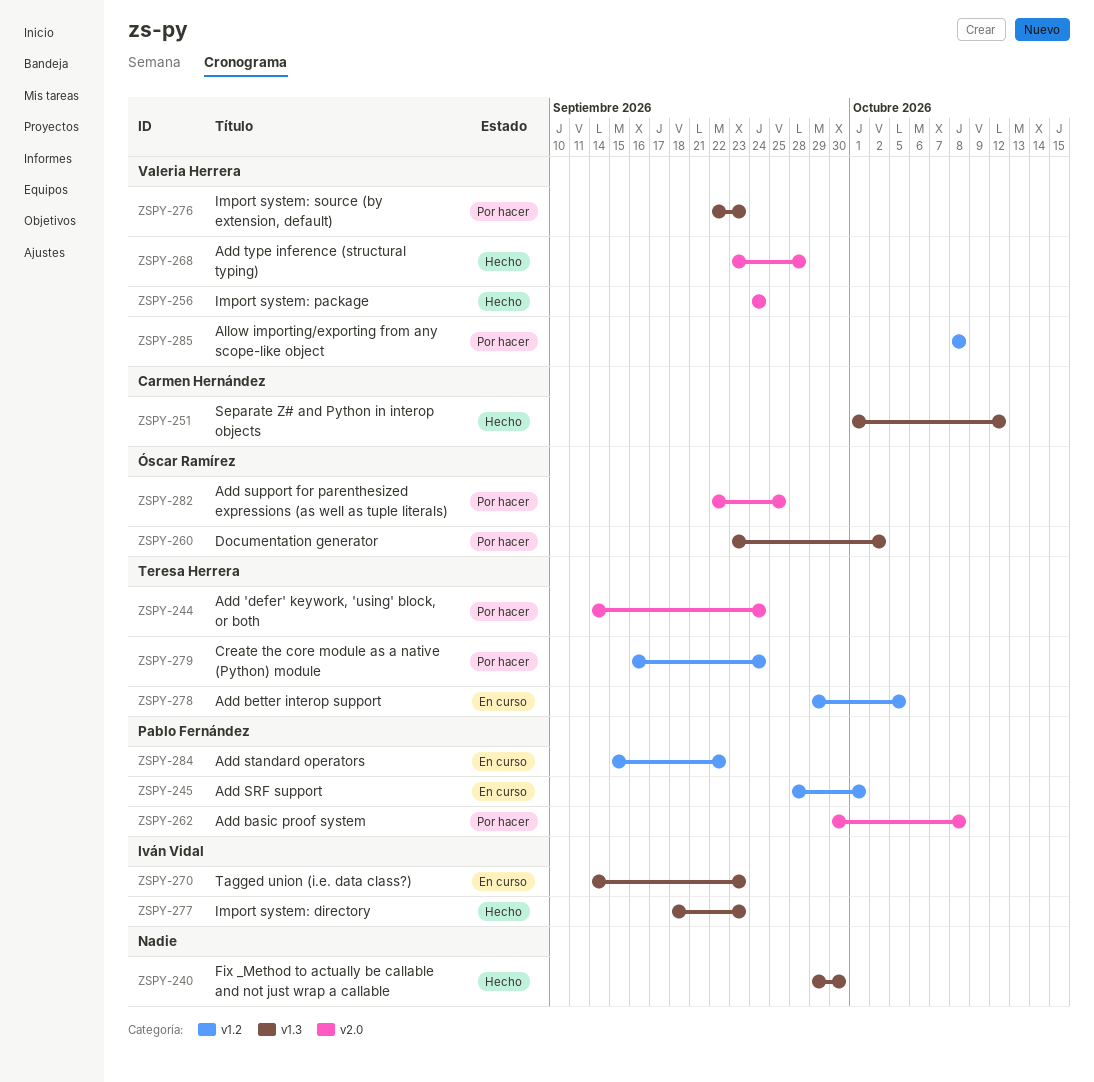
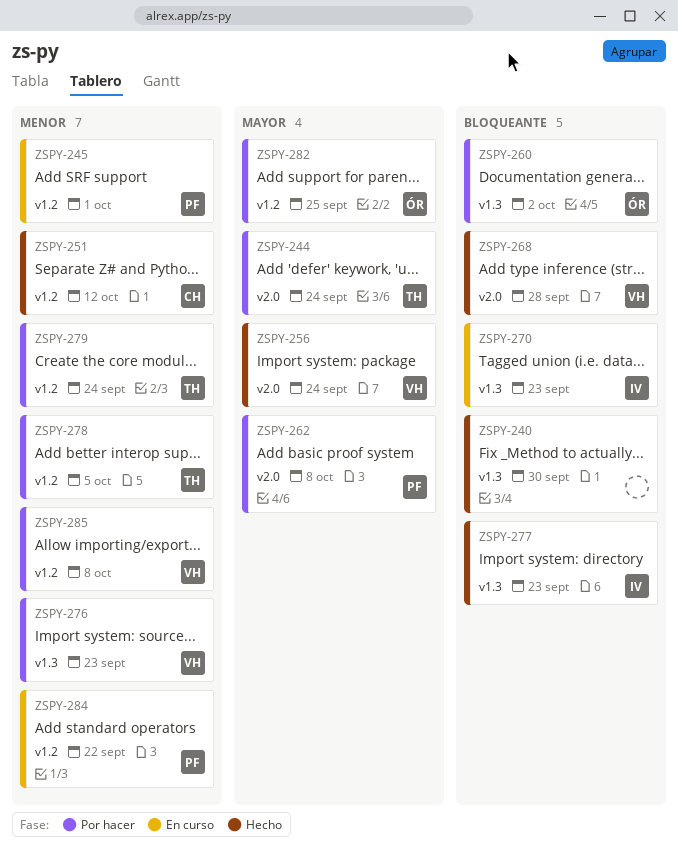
ZSPY-251, label: v1.3 -> v1.2
ZSPY-278, status: En curso -> Por hacer
ZSPY-282, label: v2.0 -> v1.2

